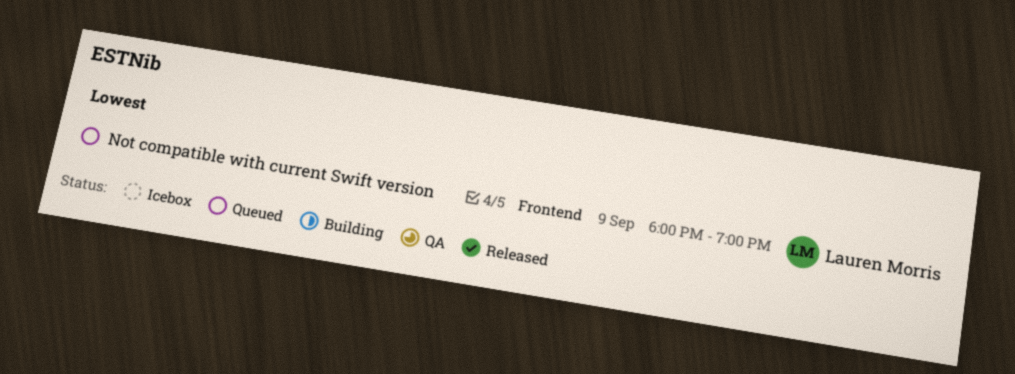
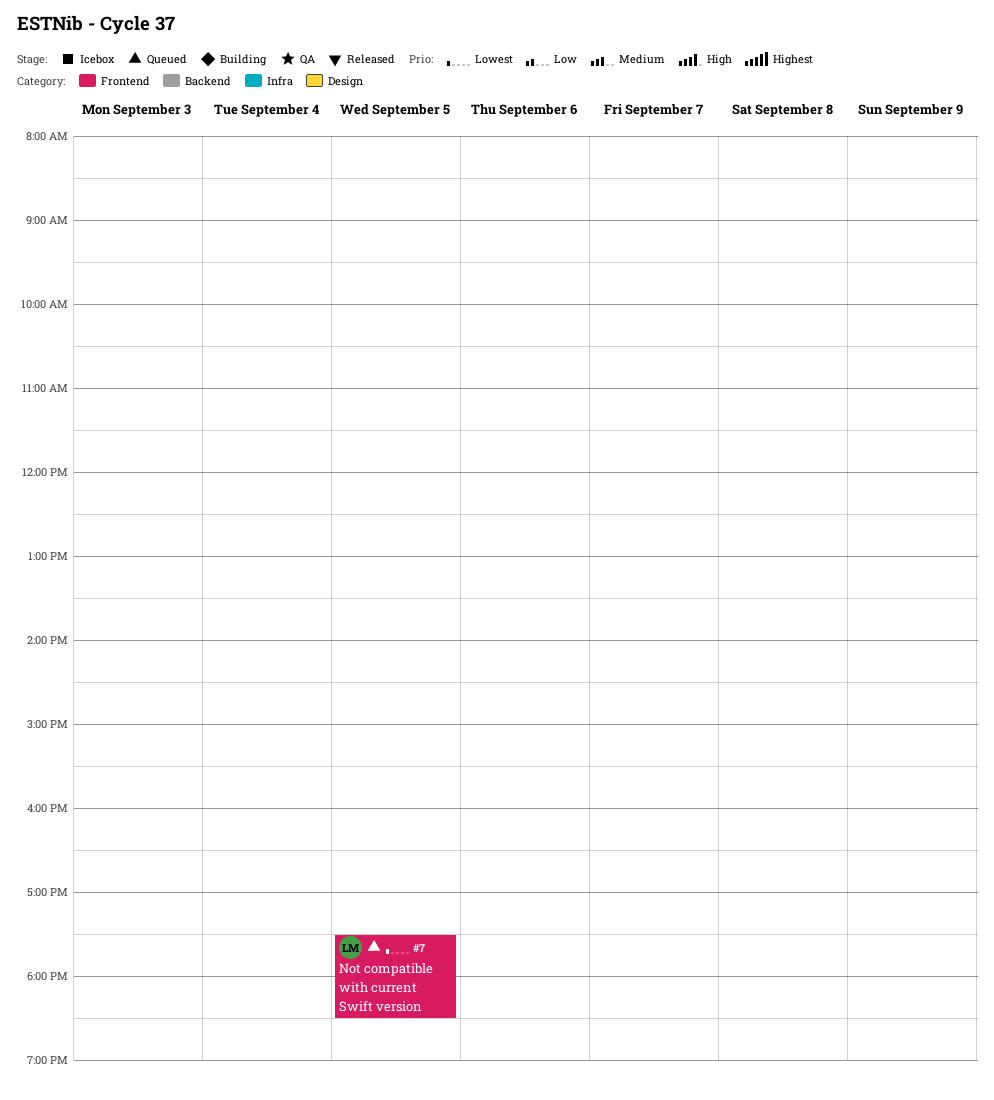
Not compatible with current Swift version, day: Sep 9 -> Sep 5
Not compatible with current Swift version, begins: 18:00 -> 17:30
Not compatible with current Swift version, ends: 19:00 -> 18:30

